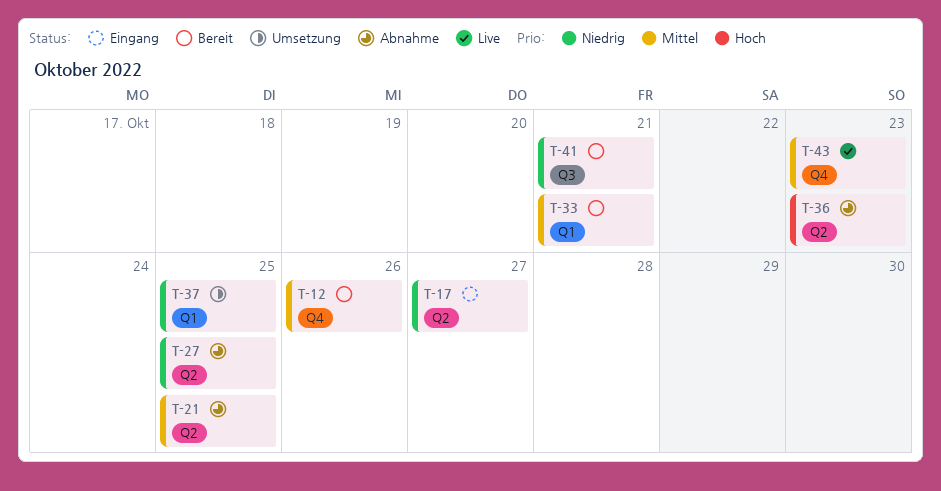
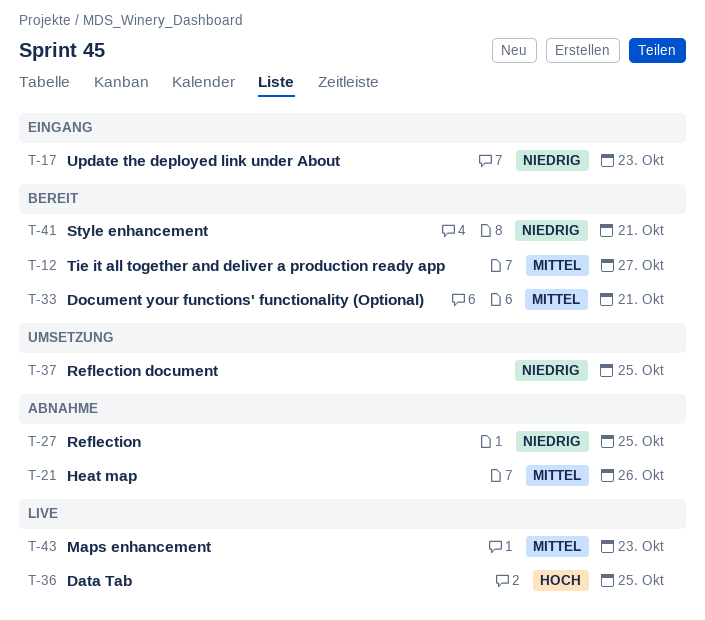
T-12, due: Oct 26 -> Oct 27
T-17, due: Oct 27 -> Oct 23
T-21, due: Oct 25 -> Oct 26
T-36, status: Abnahme -> Live
T-36, due: Oct 23 -> Oct 25

